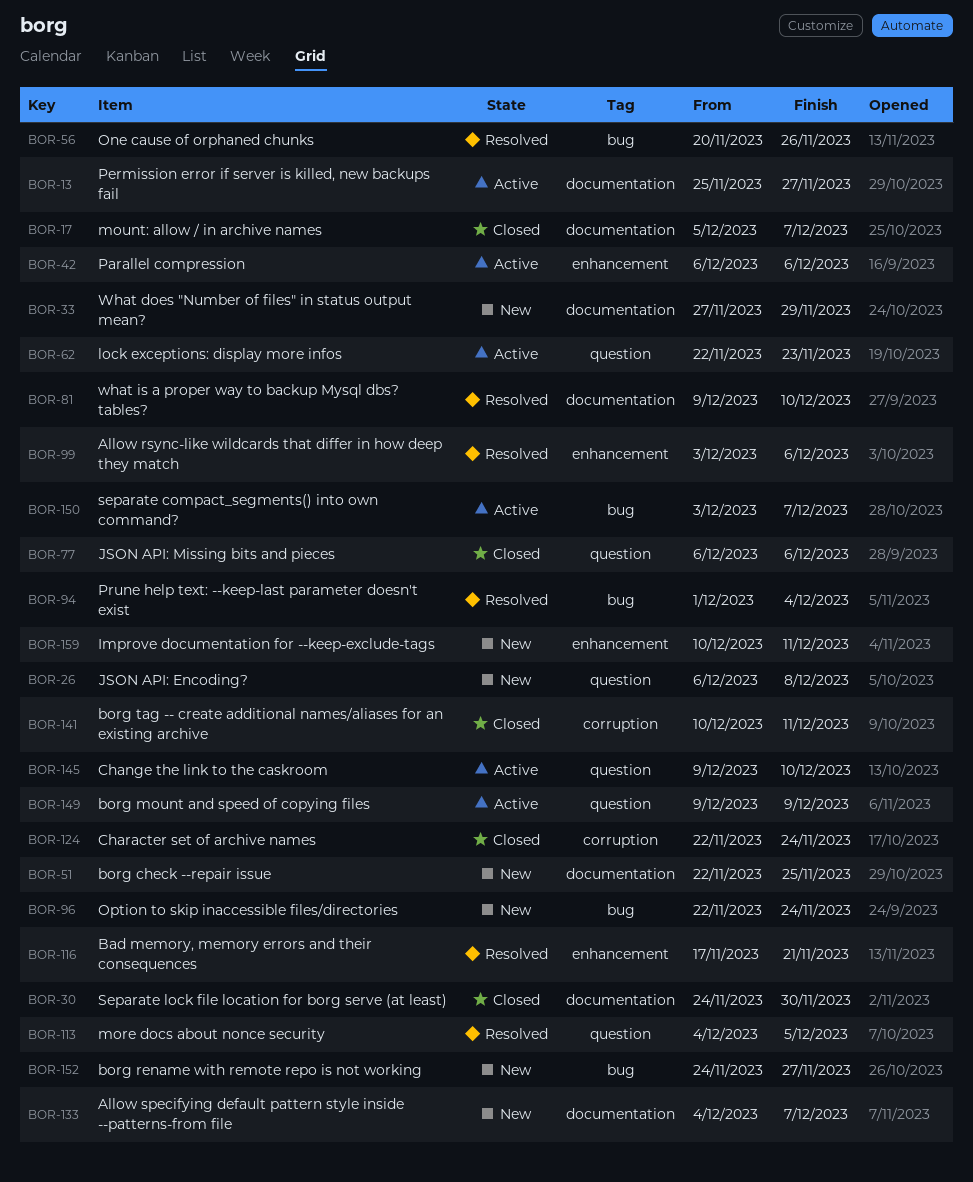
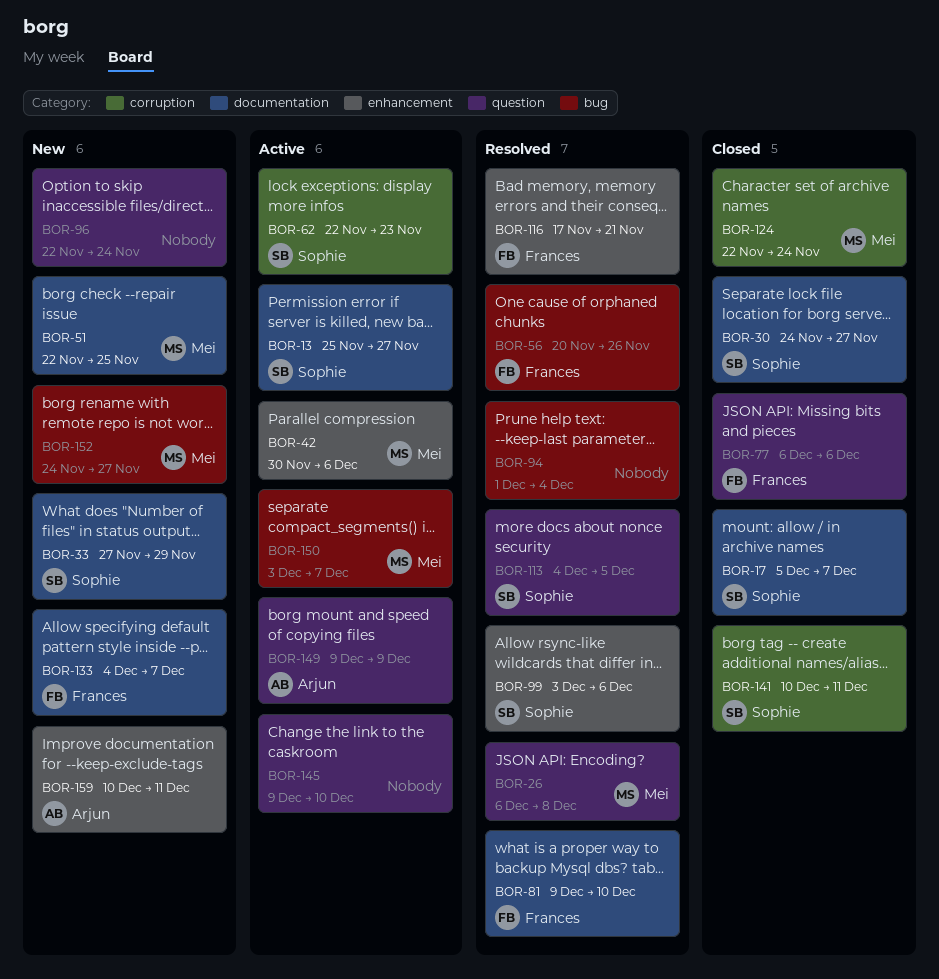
BOR-26, status: New -> Resolved
BOR-30, due: Nov 30 -> Nov 27
BOR-42, start: Dec 6 -> Nov 30
BOR-62, label: question -> corruption
BOR-96, label: bug -> question

